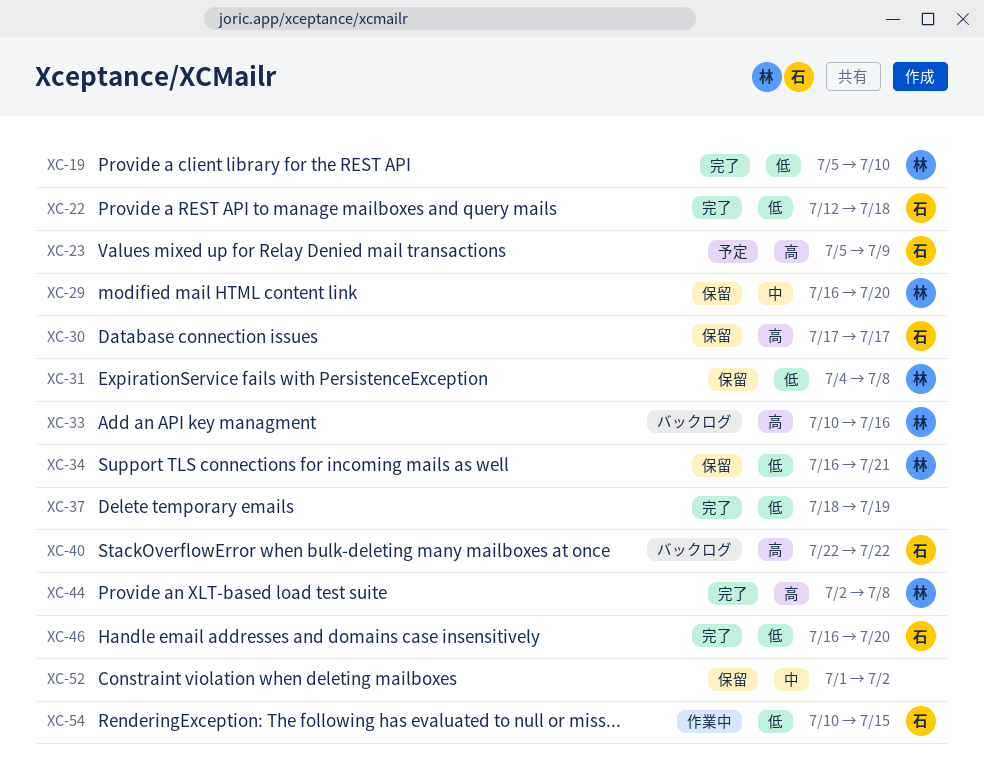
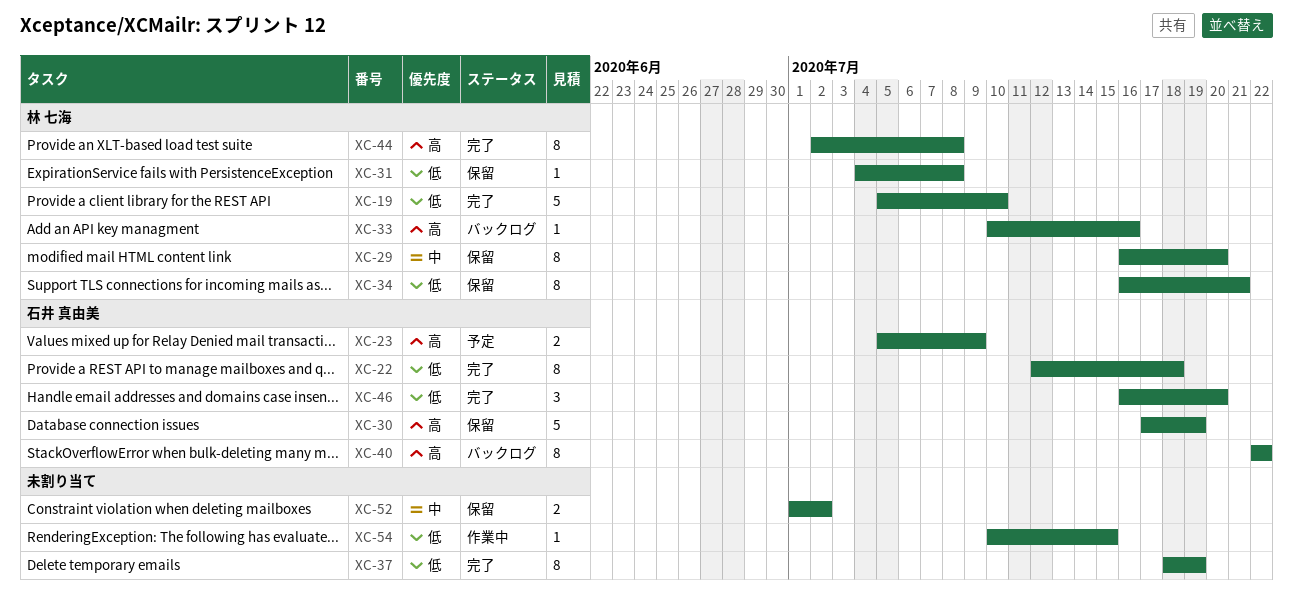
XC-30, due: Jul 17 -> Jul 19
XC-54, owner: 石井 真由美 -> none

